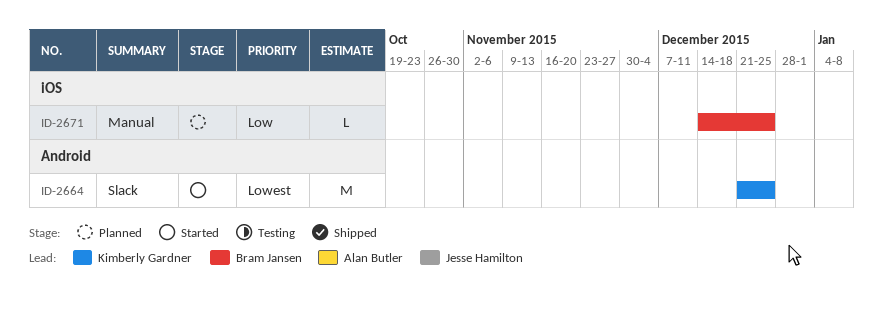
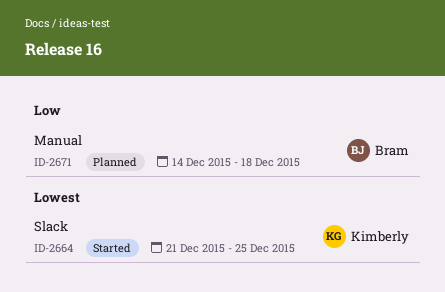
ID-2671, due: Dec 25 -> Dec 18

